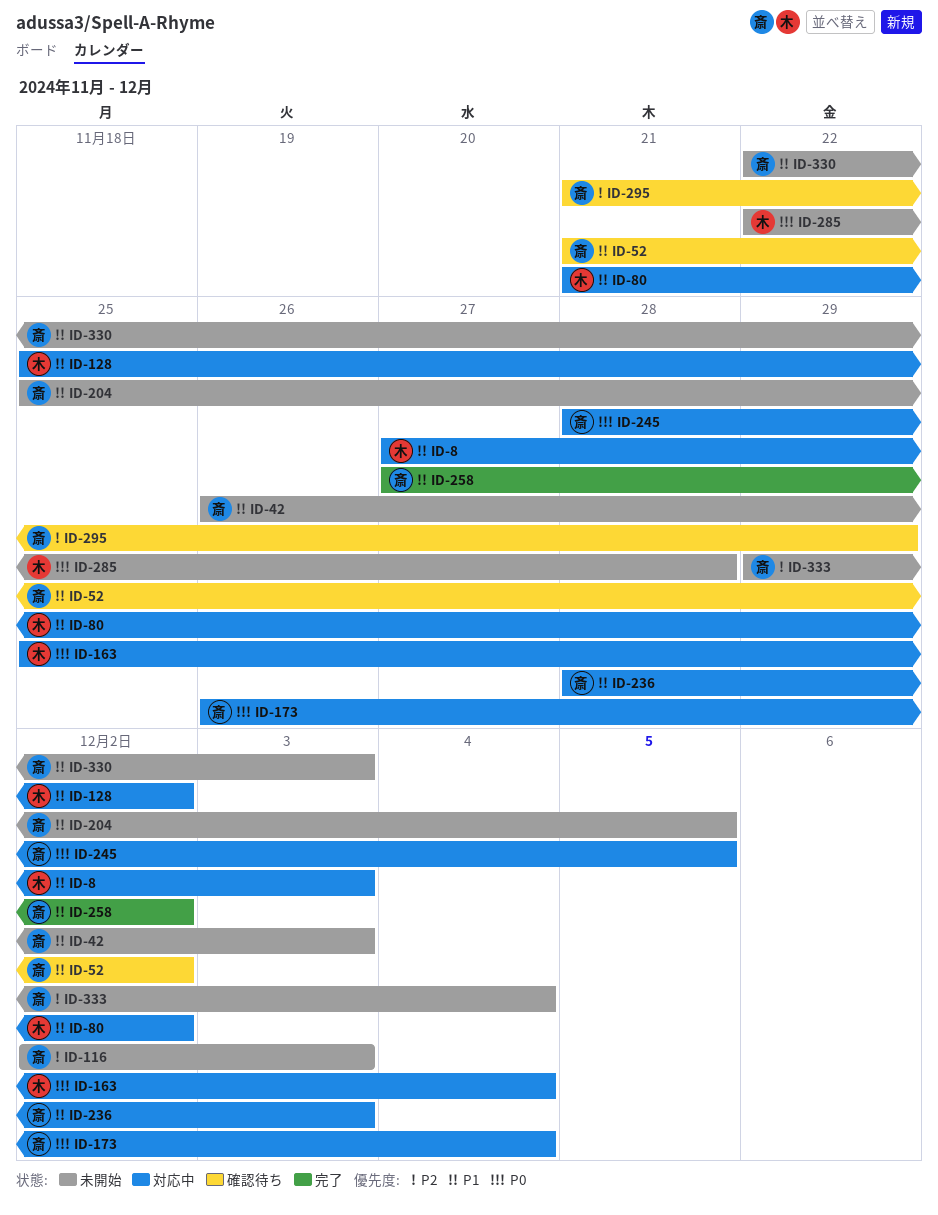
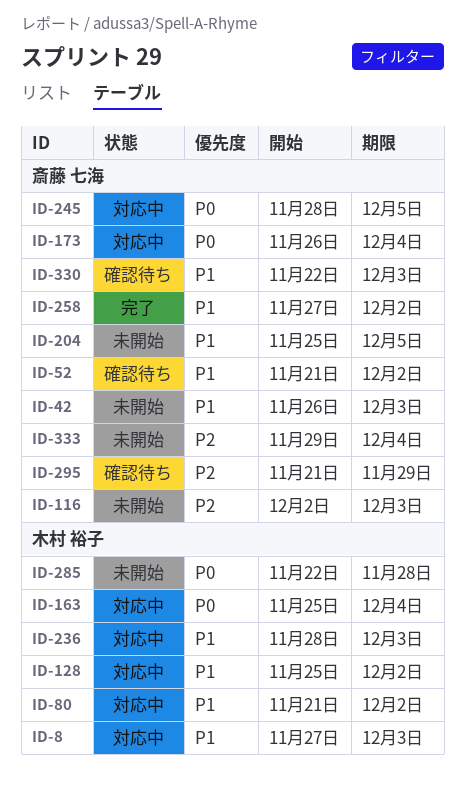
ID-236, owner: 斎藤 七海 -> 木村 裕子
ID-330, status: 未開始 -> 確認待ち

